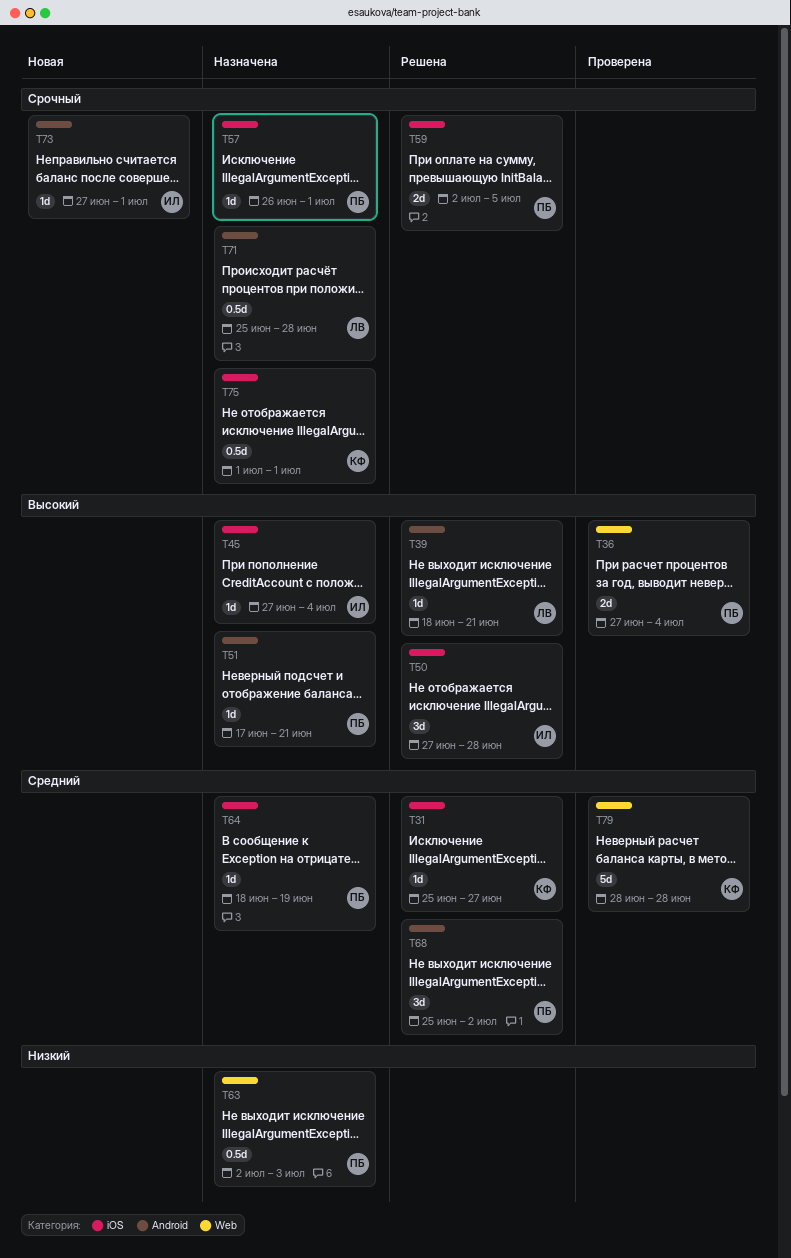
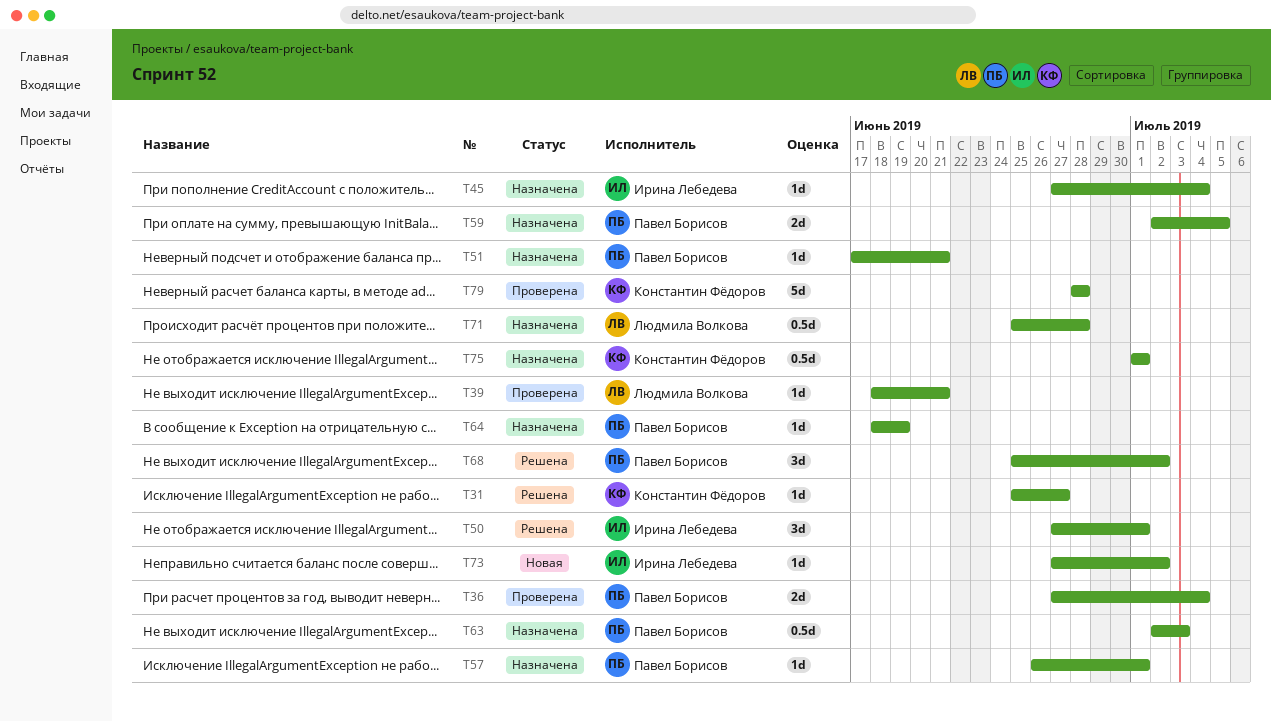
T39, status: Решена -> Проверена
T50, due: Jun 28 -> Jul 1
T59, status: Решена -> Назначена
T73, due: Jul 1 -> Jul 2

